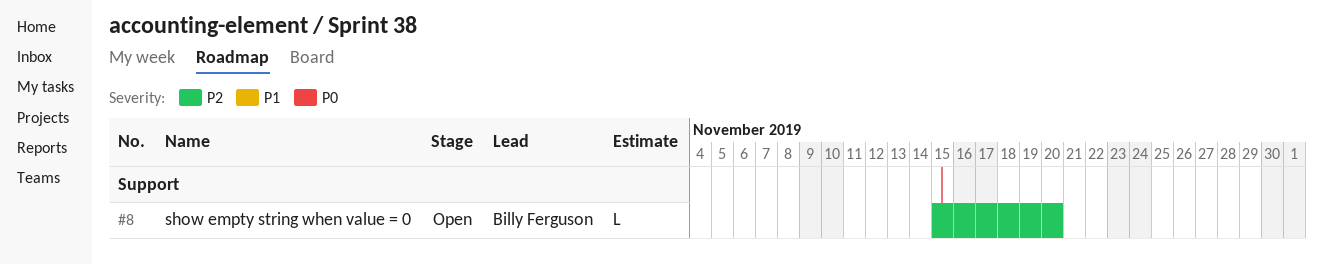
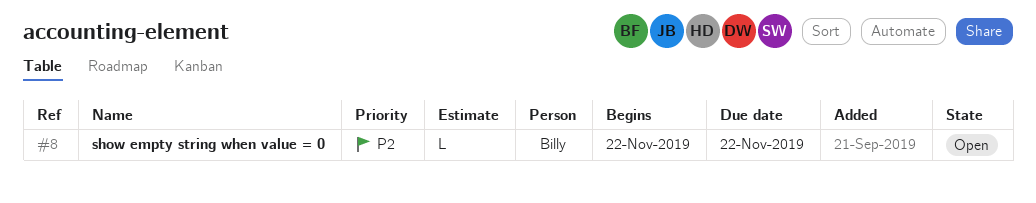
#8, start: Nov 15 -> Nov 22
#8, due: Nov 20 -> Nov 22

